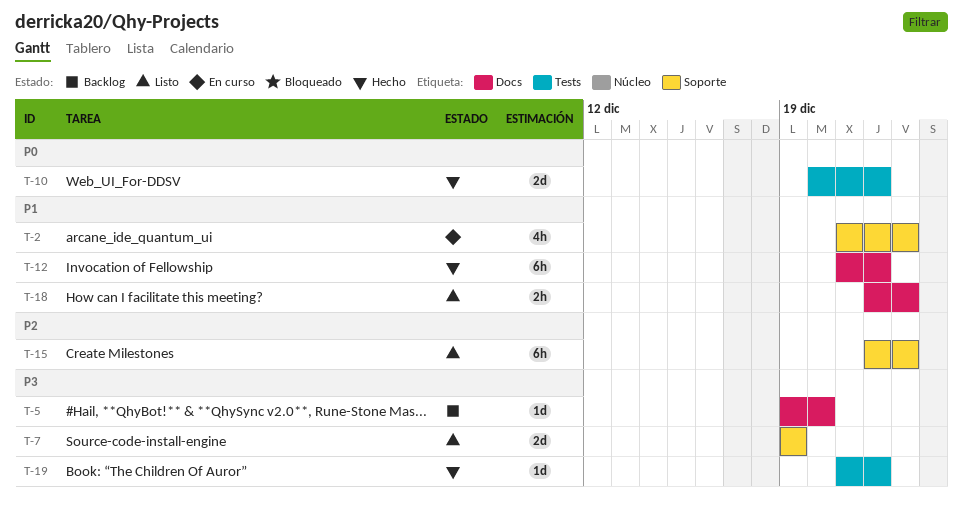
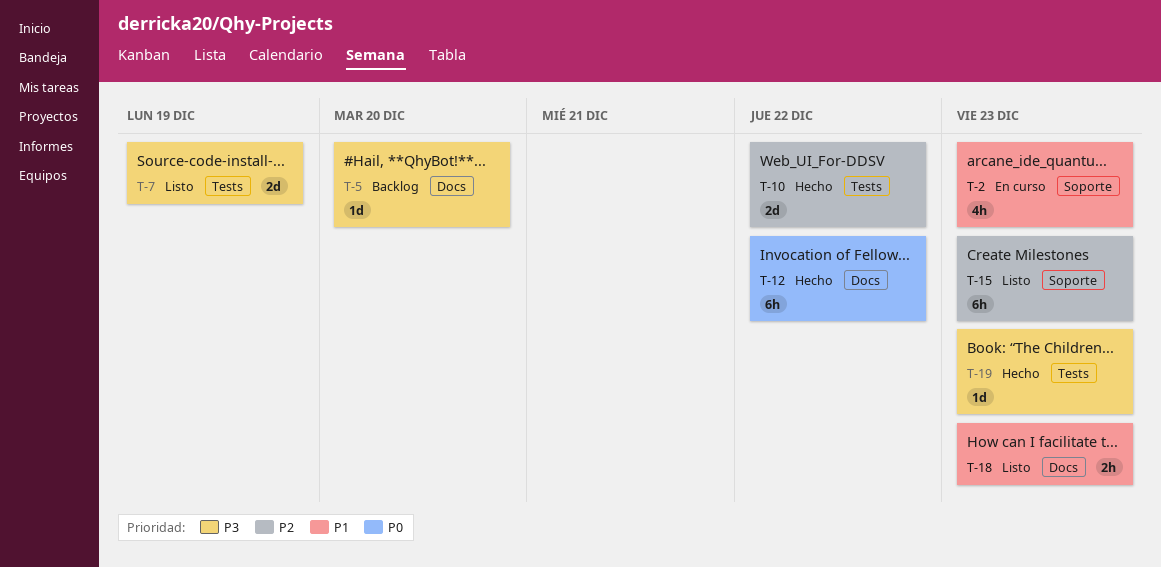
T-7, label: Soporte -> Tests
T-10, priority: P0 -> P2
T-12, priority: P1 -> P0
T-19, due: Dec 22 -> Dec 23

